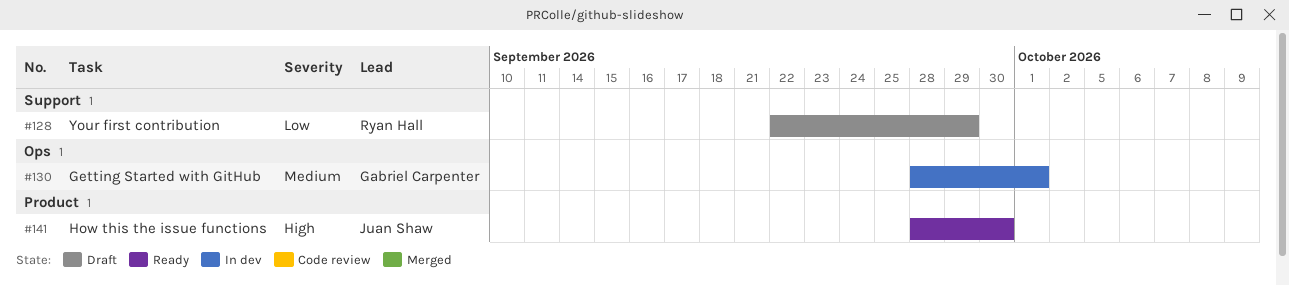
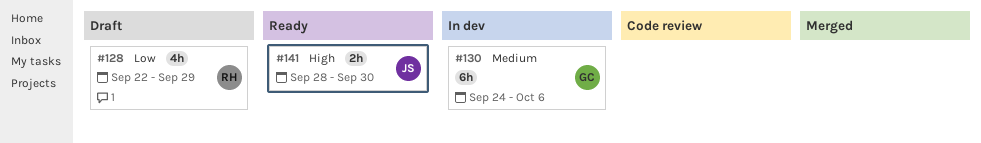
#130, start: Sep 28 -> Sep 24
#130, due: Oct 1 -> Oct 6

